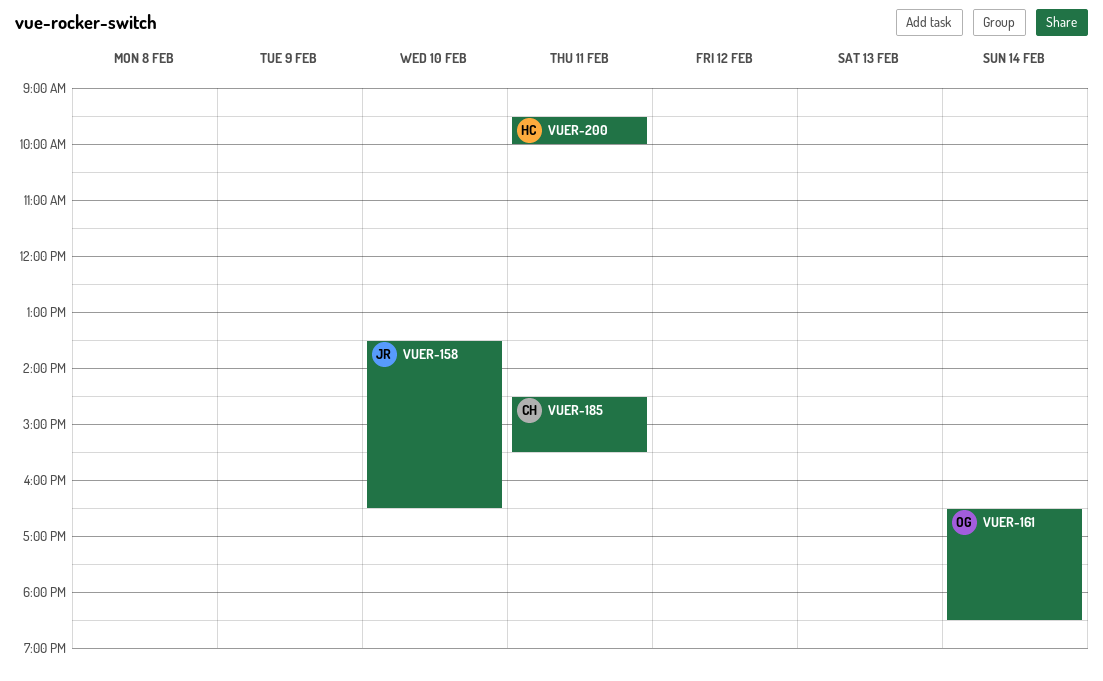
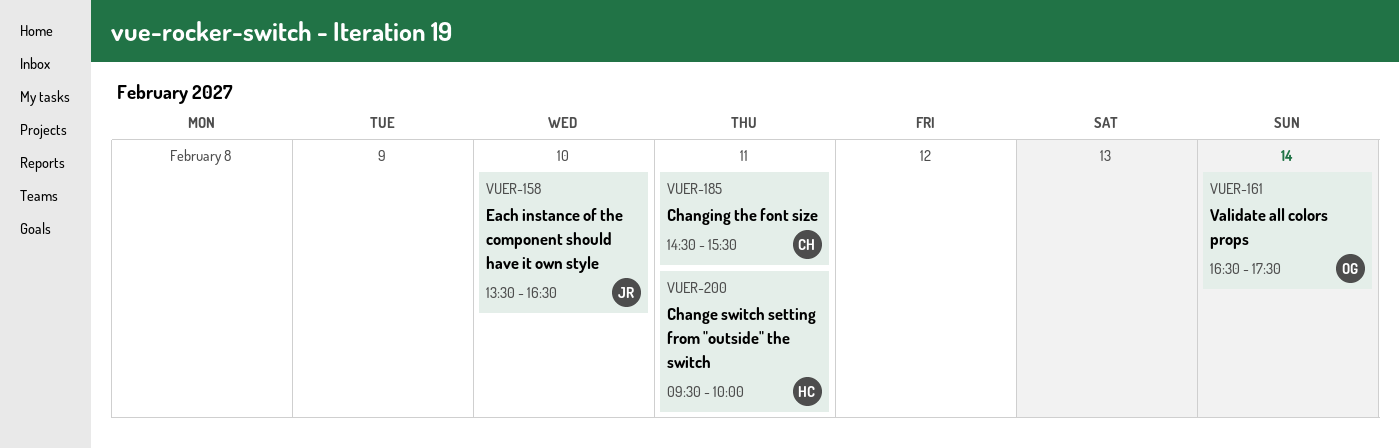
VUER-161, ends: 18:30 -> 17:30

